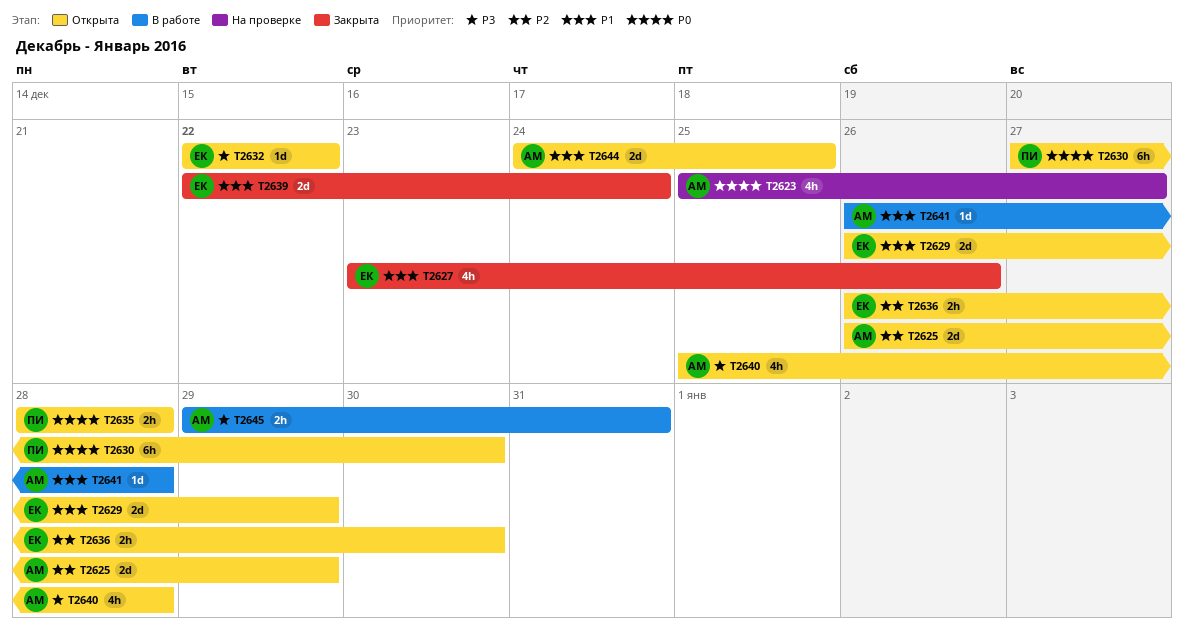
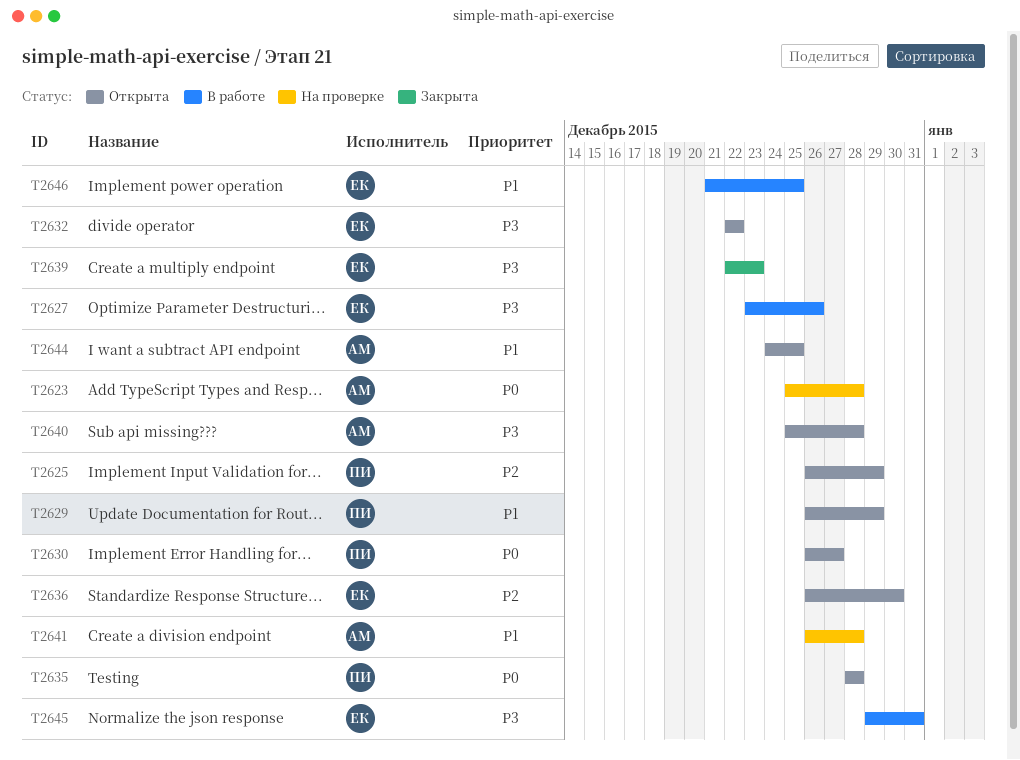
T2623, due: Dec 27 -> Dec 28
T2625, owner: АМ -> ПИ
T2627, status: Закрыта -> В работе
T2627, priority: P1 -> P3
T2629, owner: ЕК -> ПИ
T2630, start: Dec 27 -> Dec 26
T2630, due: Dec 30 -> Dec 27
T2639, priority: P1 -> P3
T2639, due: Dec 24 -> Dec 23
T2641, status: В работе -> На проверке
T2645, owner: АМ -> ЕК
T2646: none -> present

